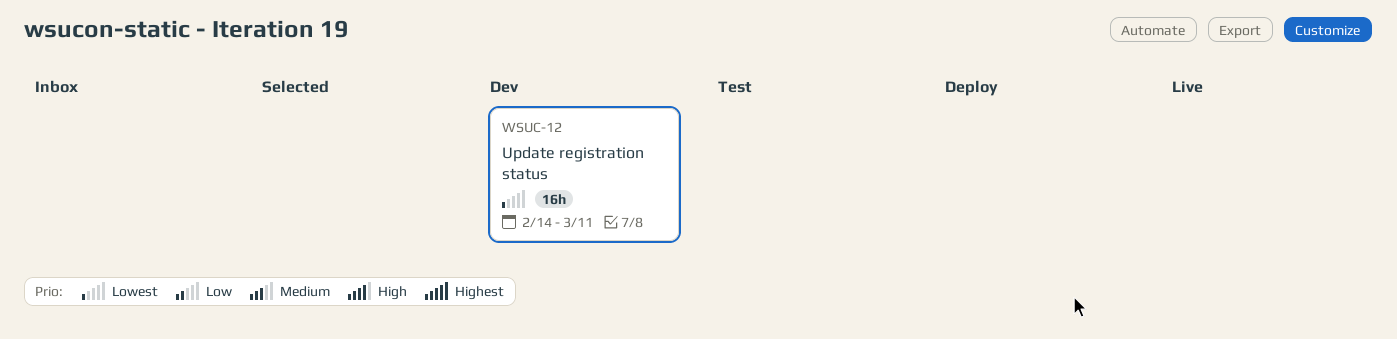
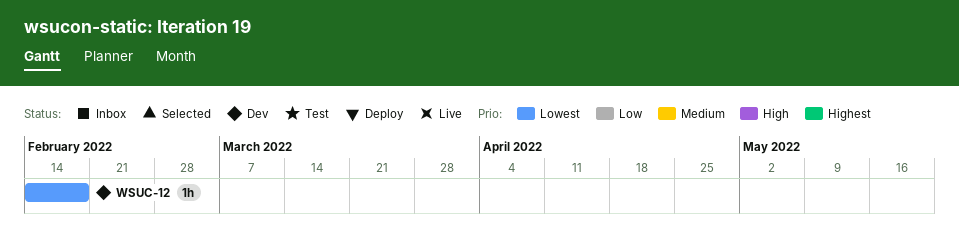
WSUC-12, estimate: 16h -> 1h
WSUC-12, due: Mar 11 -> Feb 18

